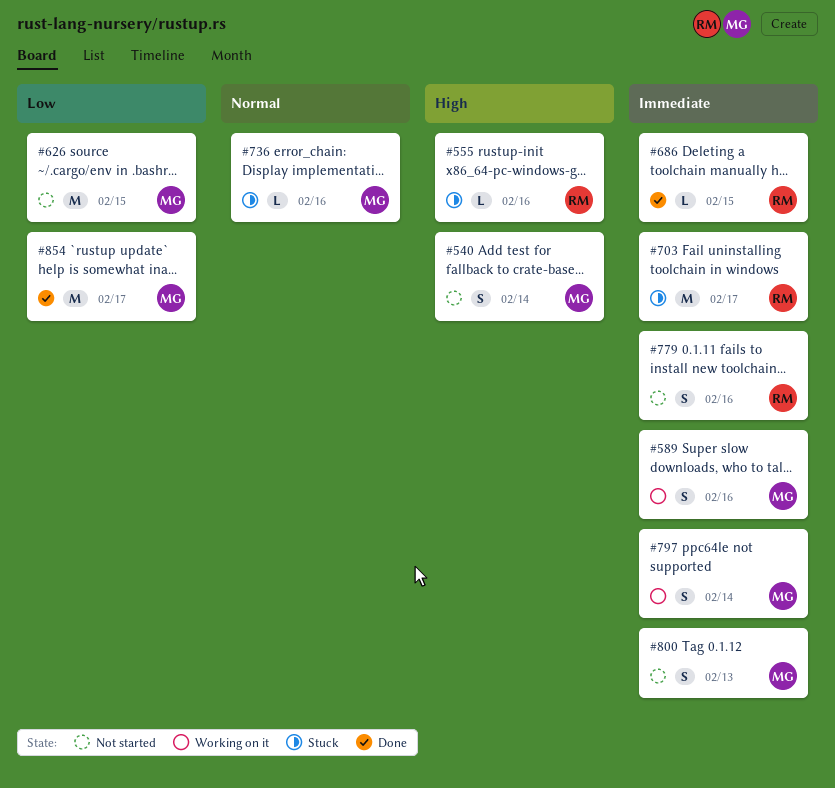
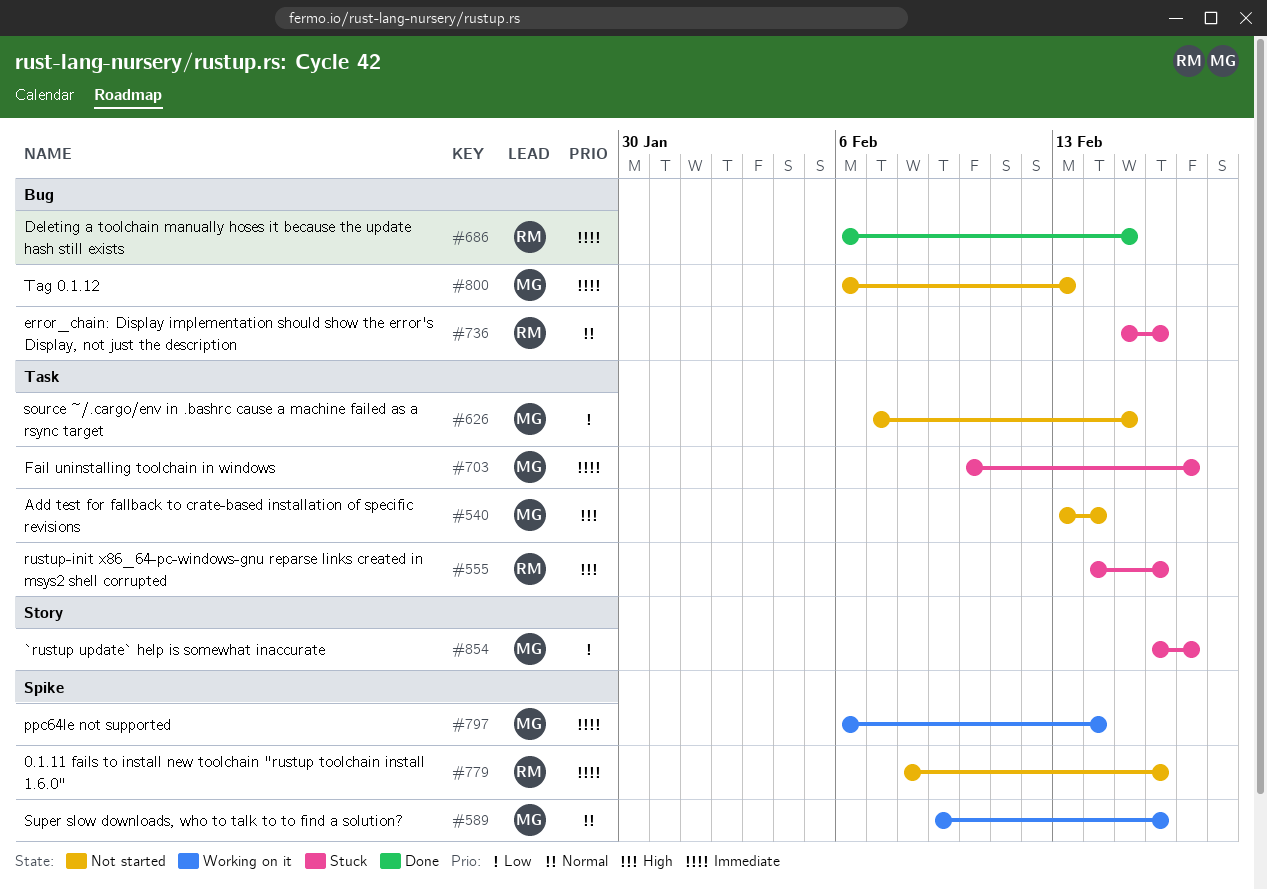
#589, priority: Immediate -> Normal
#703, owner: RM -> MG
#736, owner: MG -> RM
#854, status: Done -> Stuck

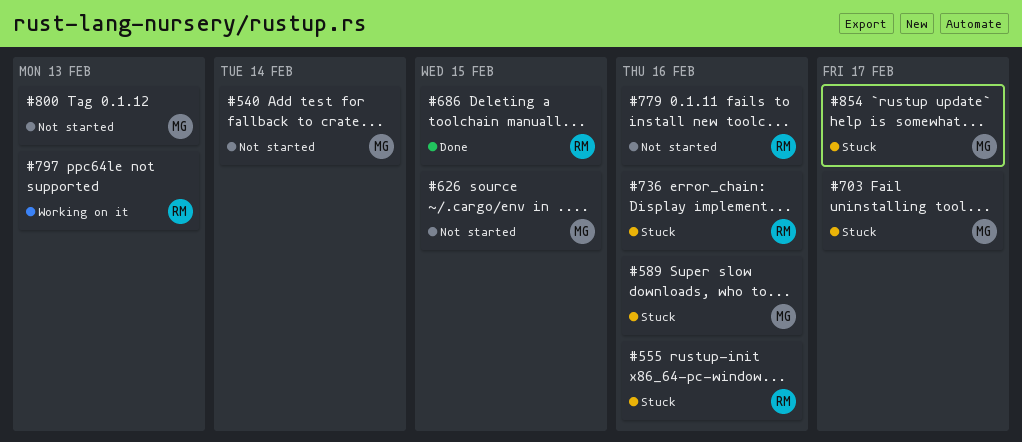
#589, status: Working on it -> Stuck
#797, owner: MG -> RM
#797, due: Feb 14 -> Feb 13

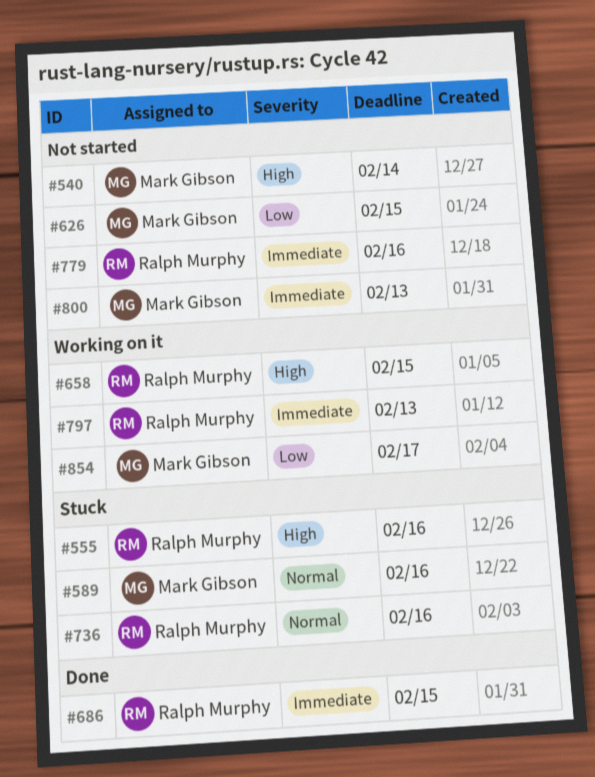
#658: none -> present
#703: present -> none
#854, status: Stuck -> Working on it

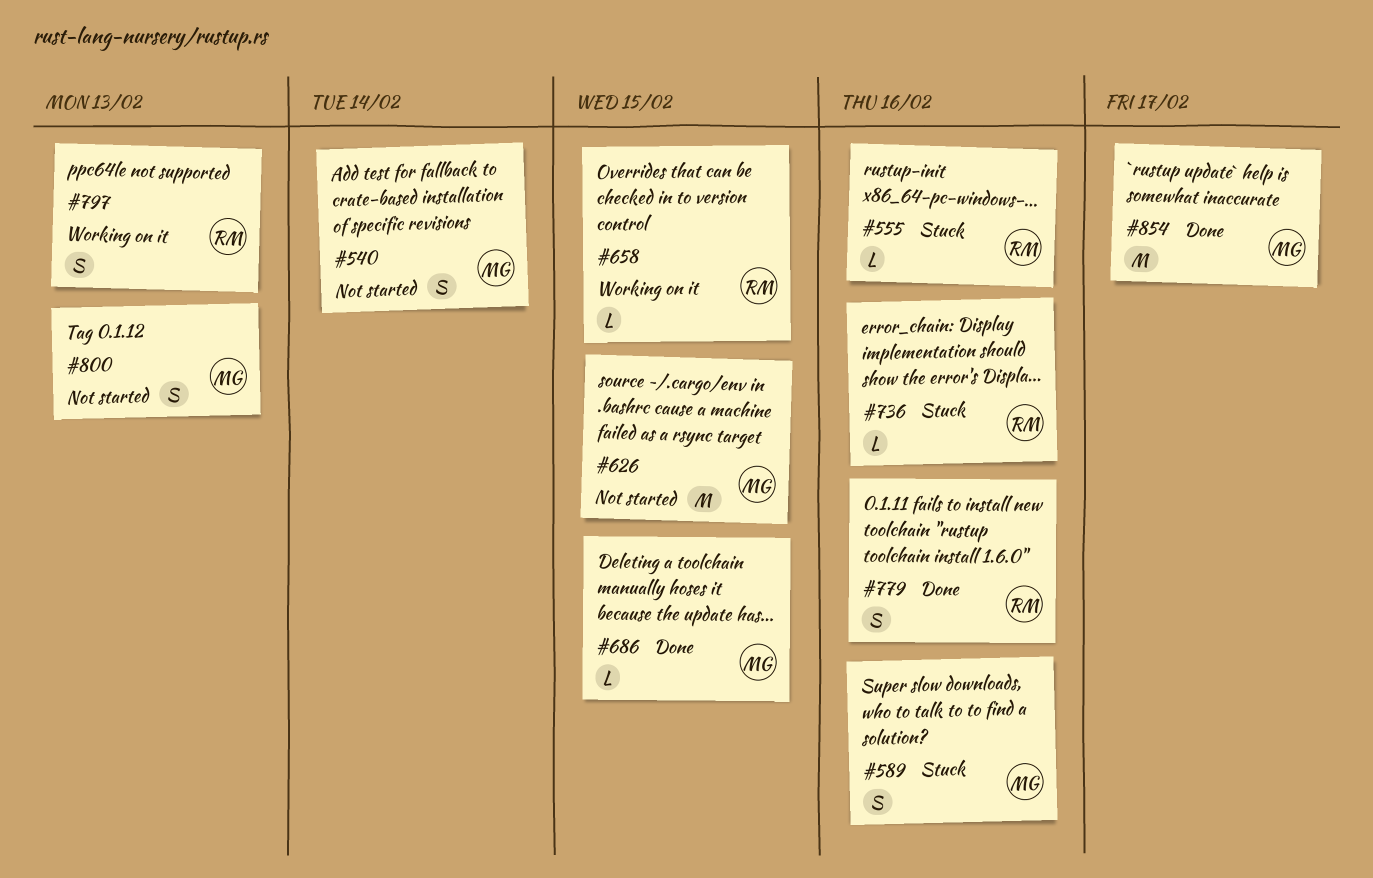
#686, owner: Ralph Murphy -> Mark Gibson
#779, status: Not started -> Done
#854, status: Working on it -> Done

